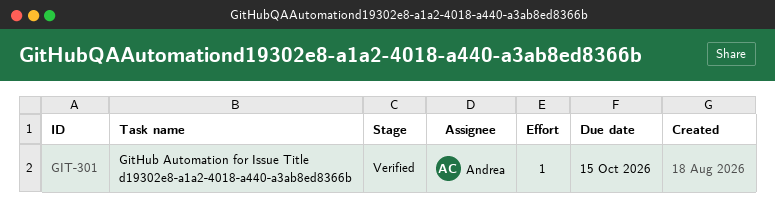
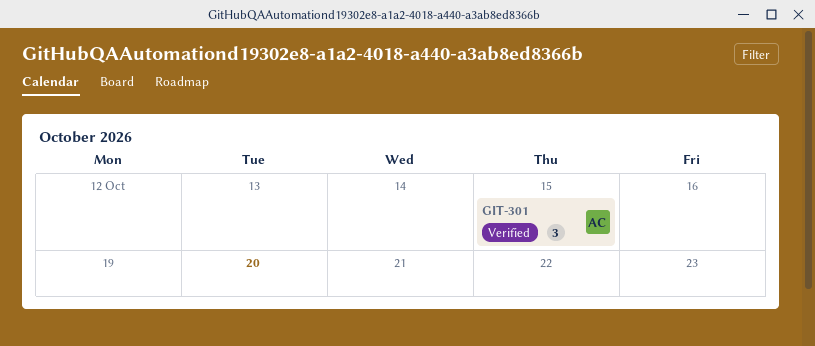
GIT-301, estimate: 1 -> 3

